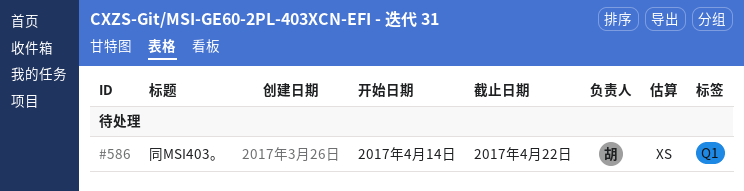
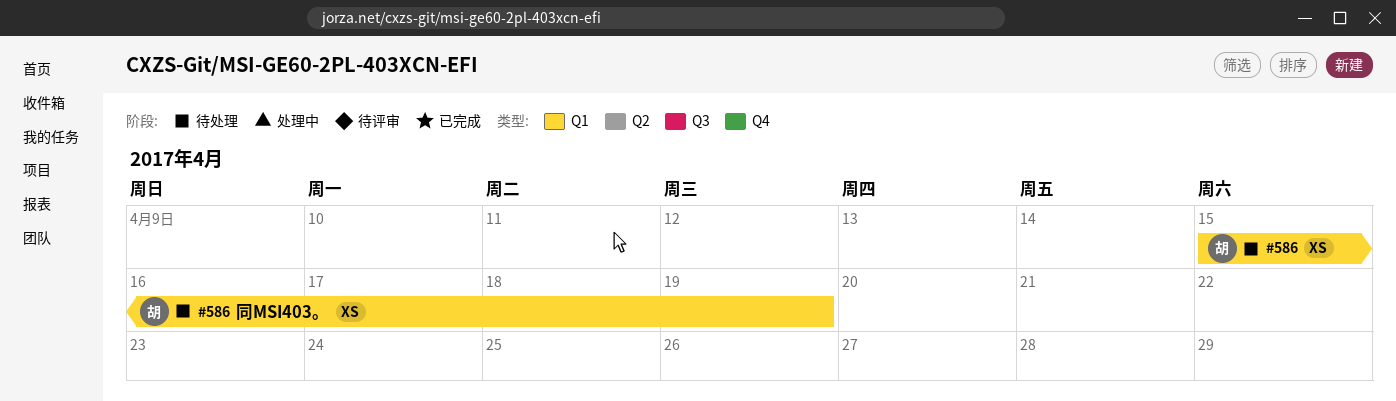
#586, start: Apr 14 -> Apr 15
#586, due: Apr 22 -> Apr 19

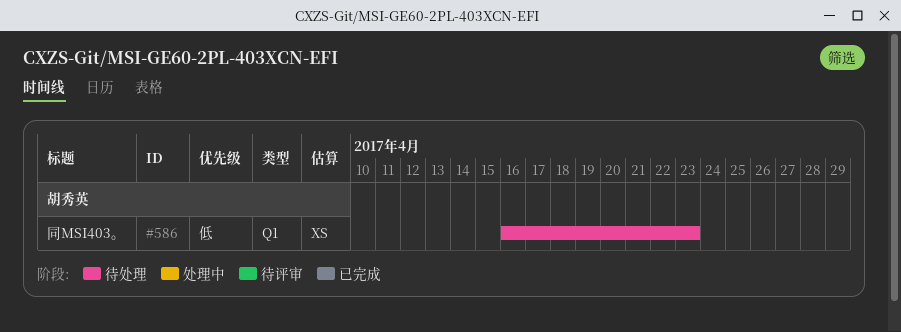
#586, start: Apr 15 -> Apr 16
#586, due: Apr 19 -> Apr 23

